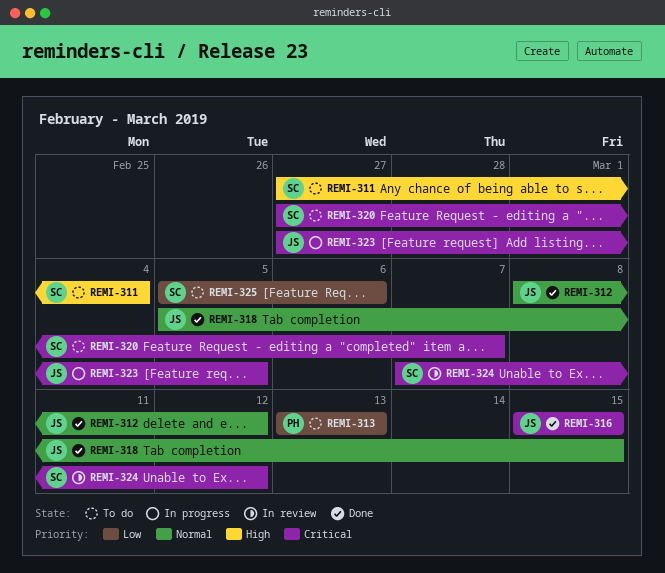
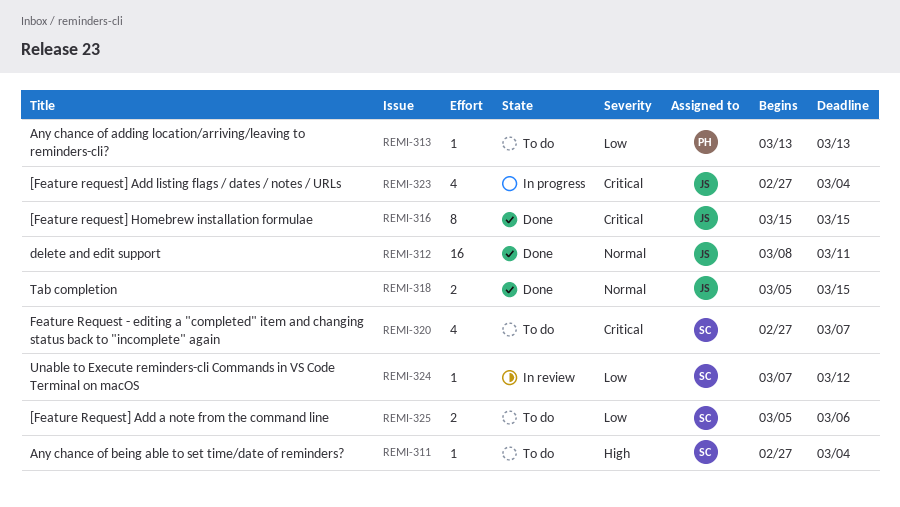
REMI-312, due: Mar 12 -> Mar 11
REMI-323, due: Mar 5 -> Mar 4
REMI-324, priority: Critical -> Low

